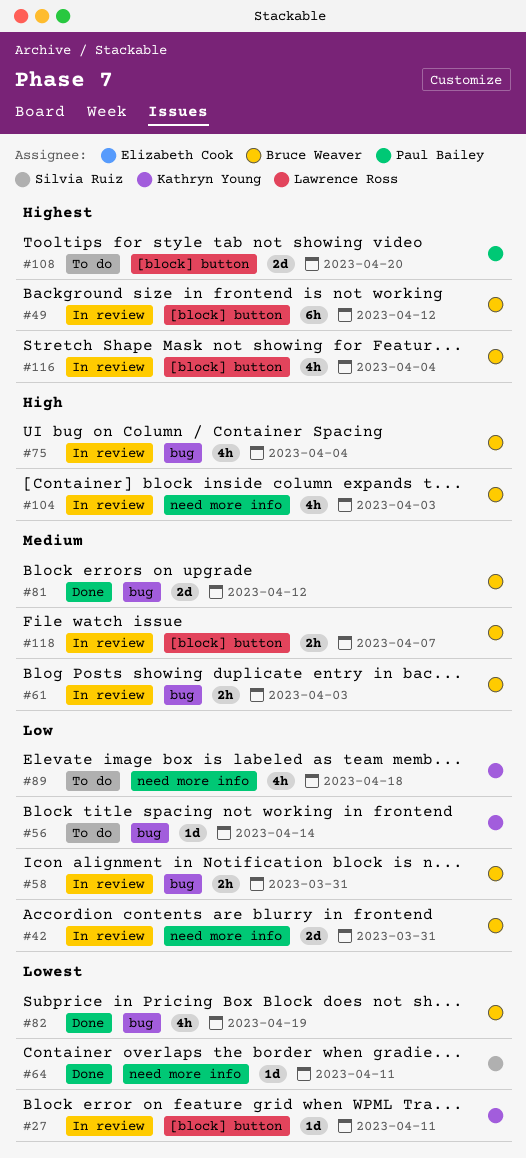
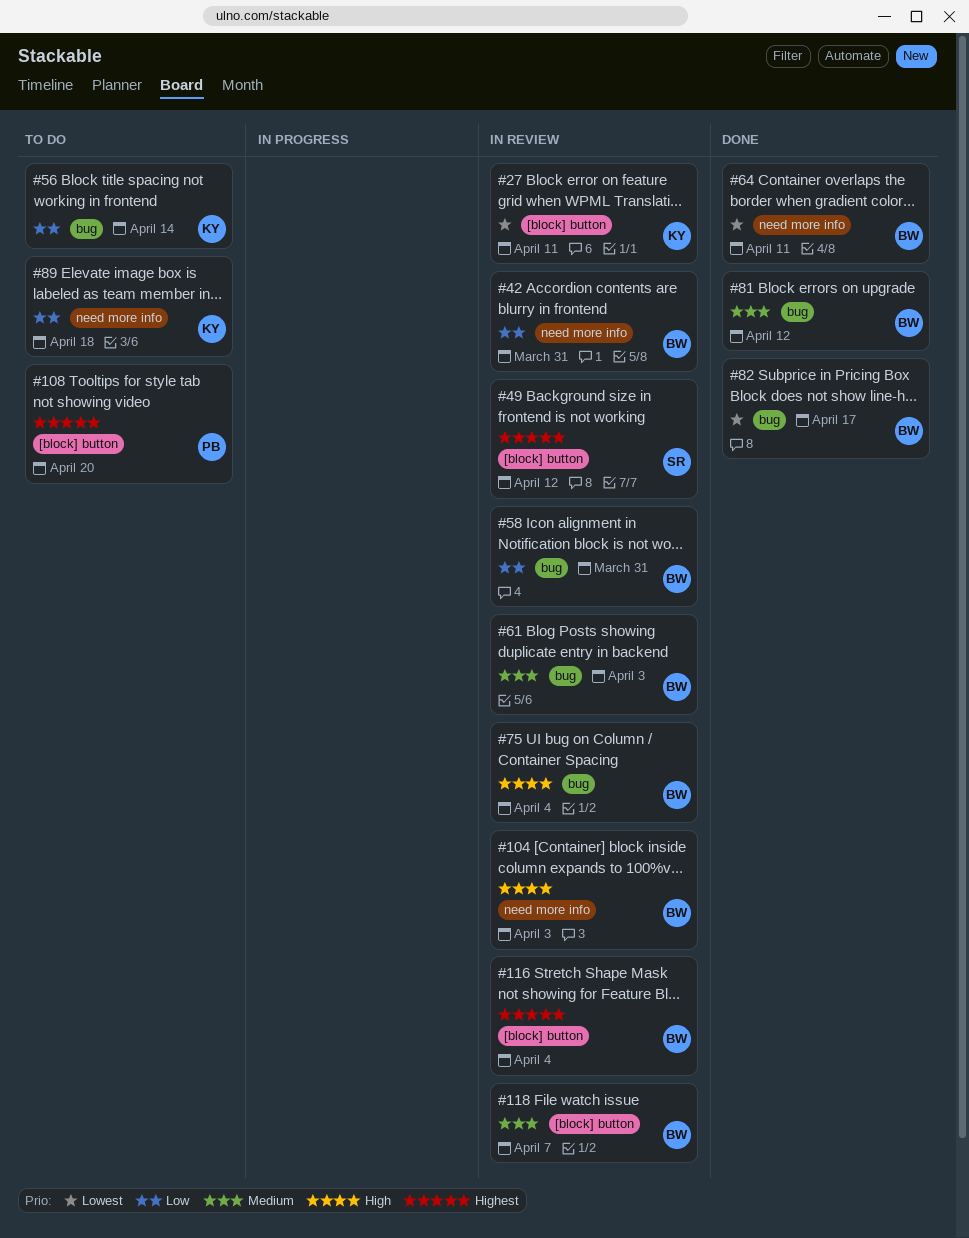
#49, owner: Bruce Weaver -> Silvia Ruiz
#64, owner: Silvia Ruiz -> Bruce Weaver
#82, due: Apr 19 -> Apr 17

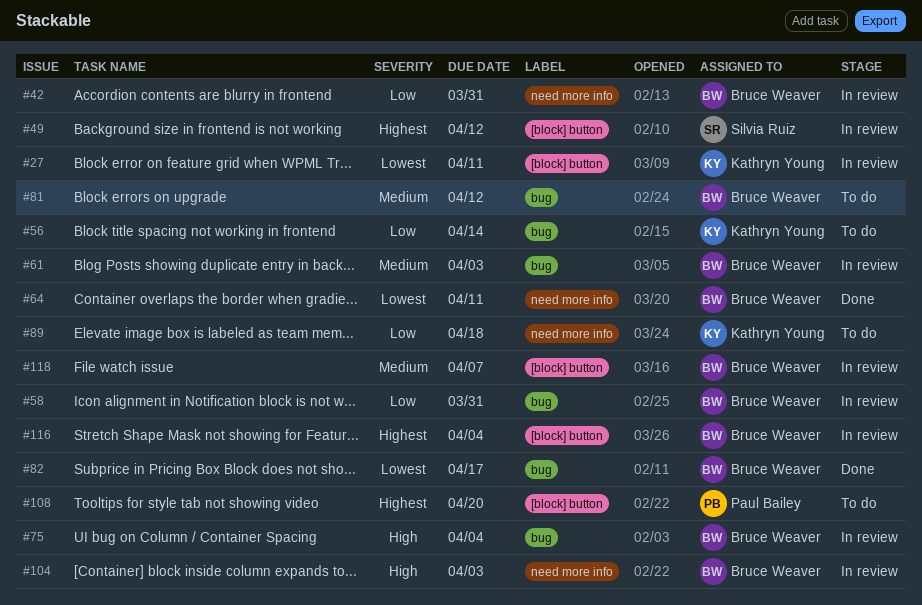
#81, status: Done -> To do

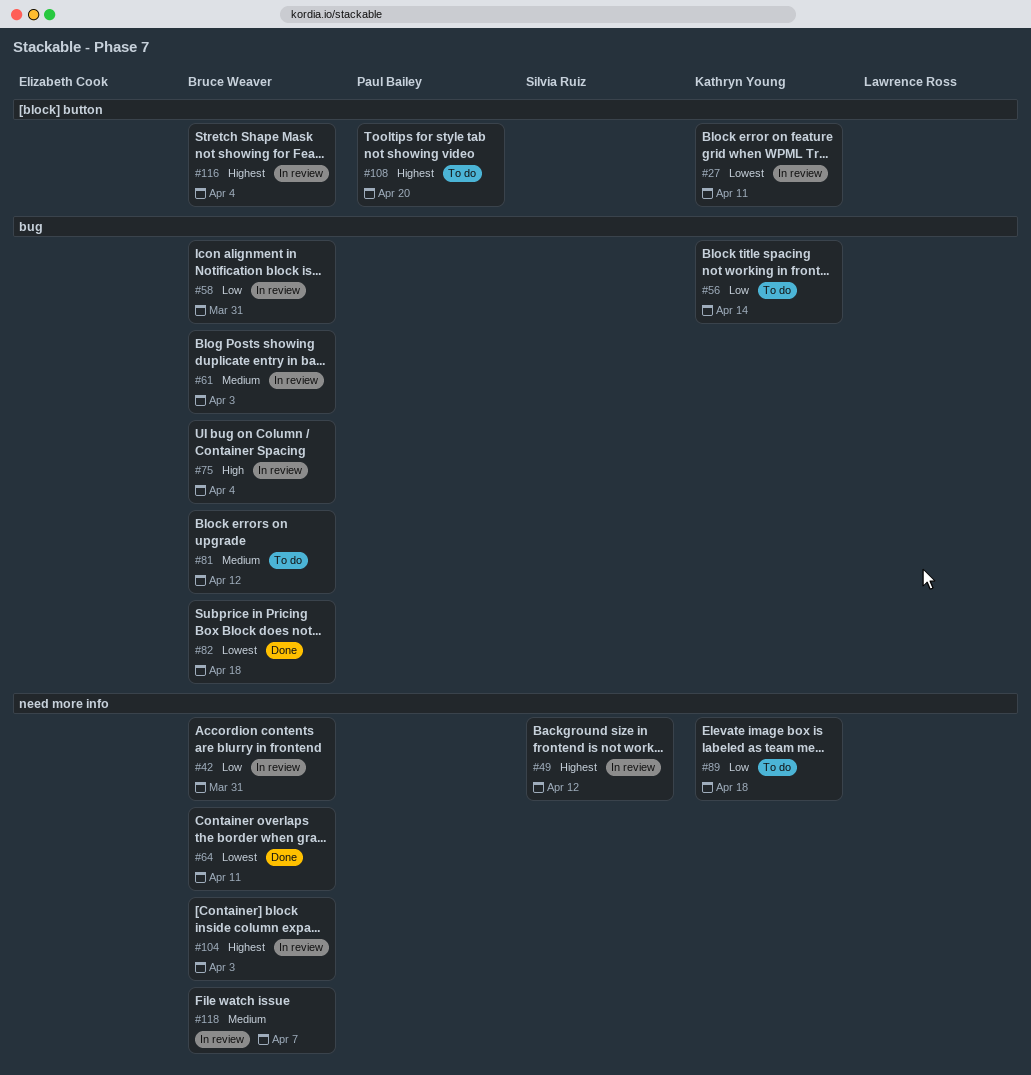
#49, label: [block] button -> need more info
#82, due: Apr 17 -> Apr 18
#104, priority: High -> Highest
#118, label: [block] button -> need more info

